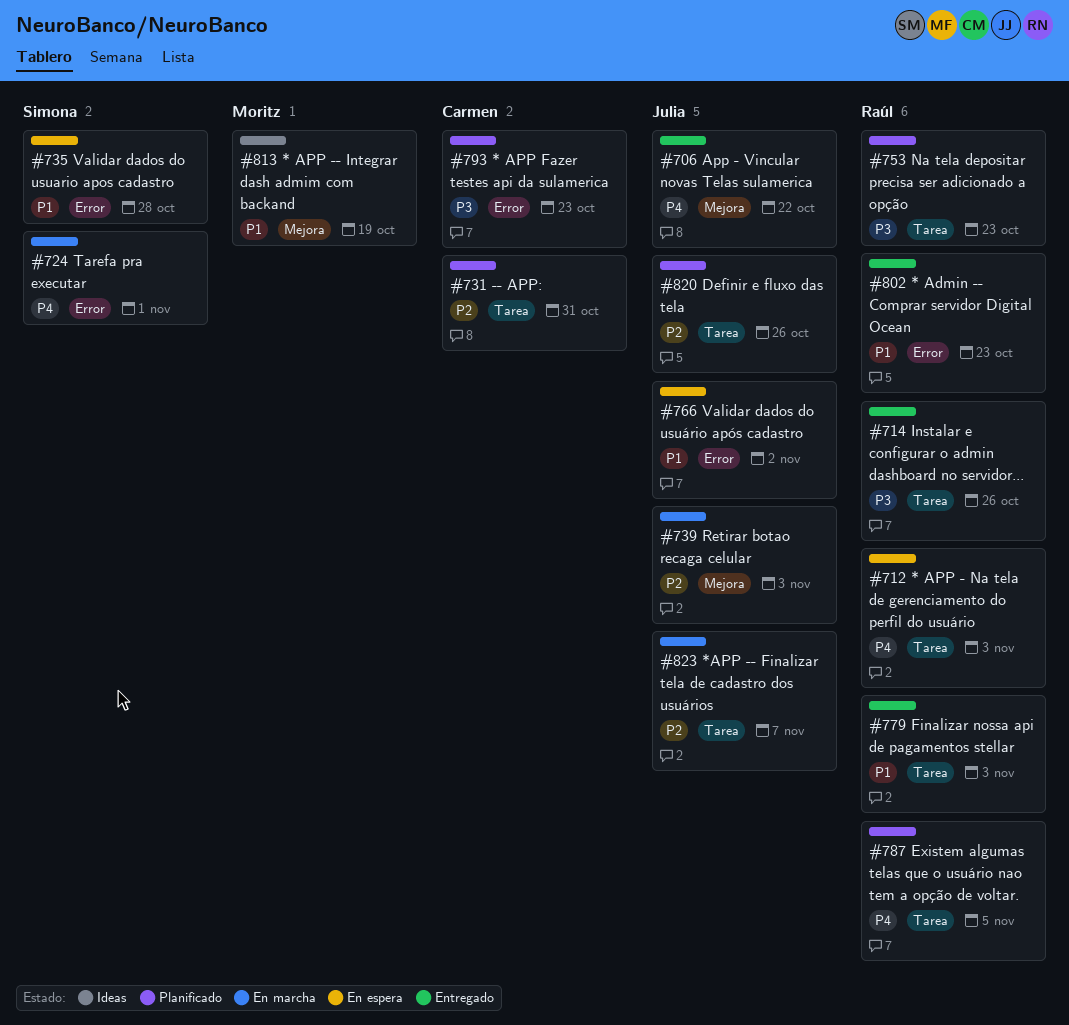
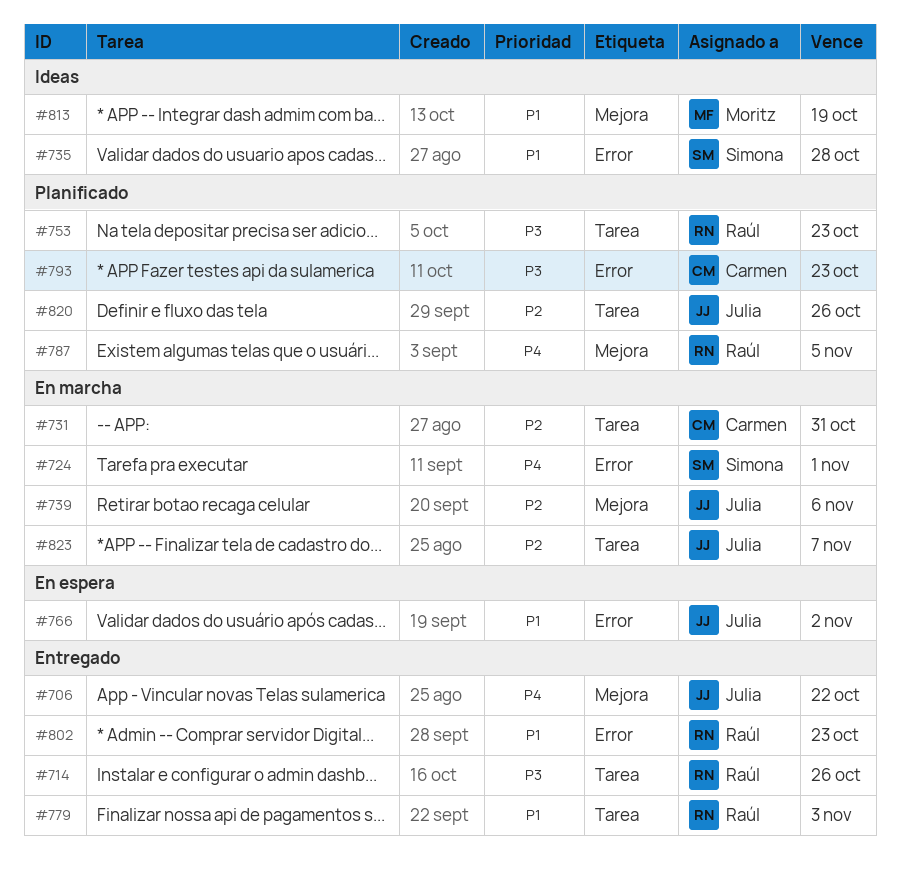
#712: present -> none
#731, status: Planificado -> En marcha
#735, status: En espera -> Ideas
#739, due: Nov 3 -> Nov 6
#787, label: Tarea -> Mejora

